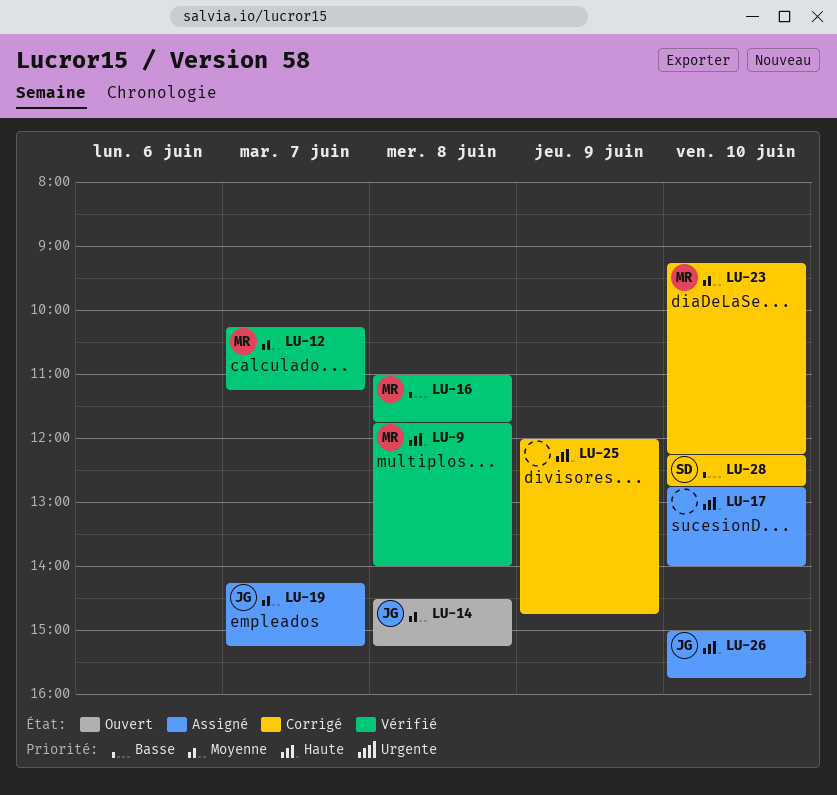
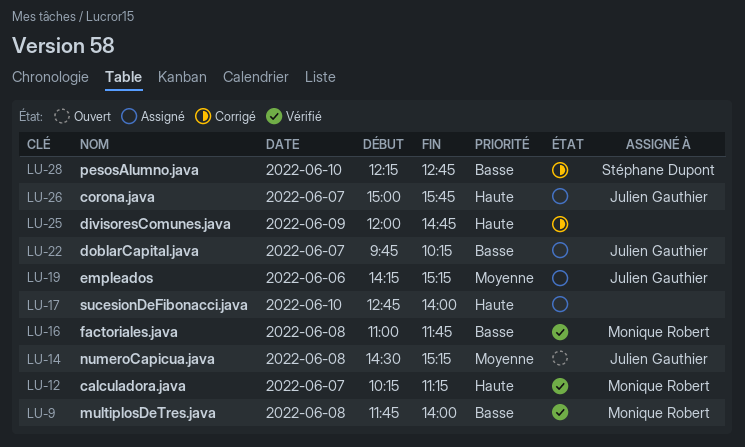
LU-9, priority: Haute -> Basse
LU-12, priority: Moyenne -> Haute
LU-19, day: Jun 7 -> Jun 6
LU-22: none -> present
LU-23: present -> none
LU-26, day: Jun 10 -> Jun 7

